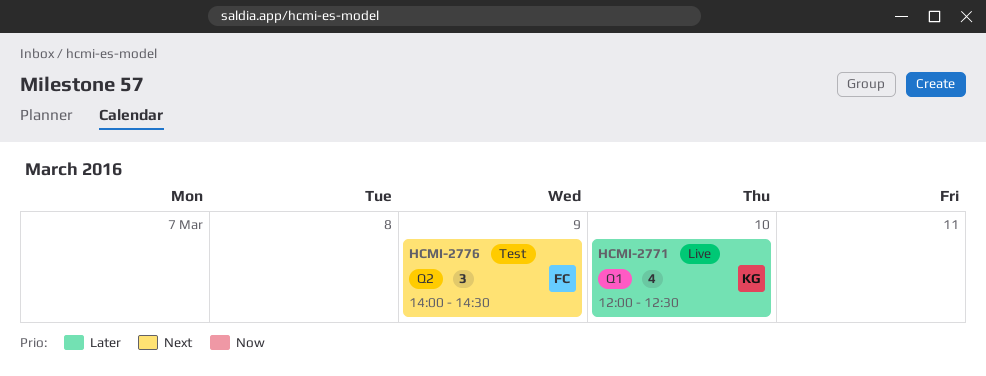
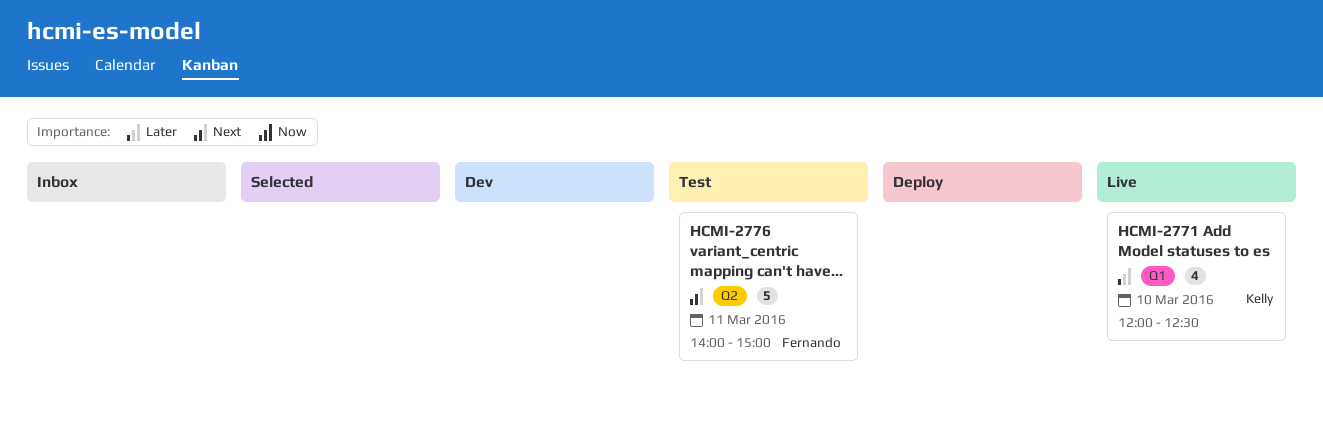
HCMI-2776, estimate: 3 -> 5
HCMI-2776, day: Mar 9 -> Mar 11
HCMI-2776, ends: 14:30 -> 15:00

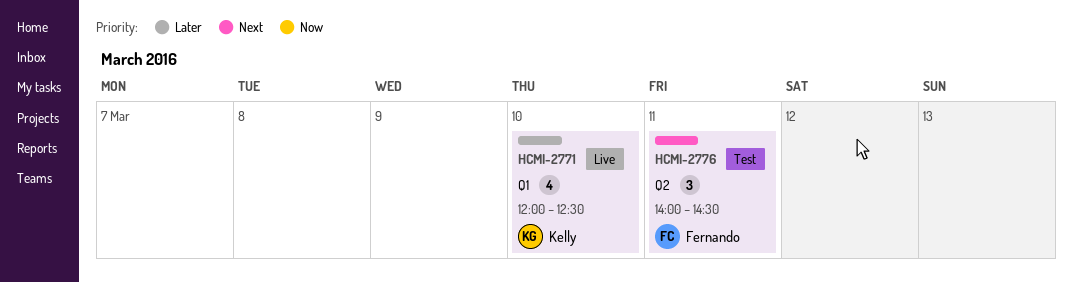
HCMI-2776, estimate: 5 -> 3
HCMI-2776, ends: 15:00 -> 14:30

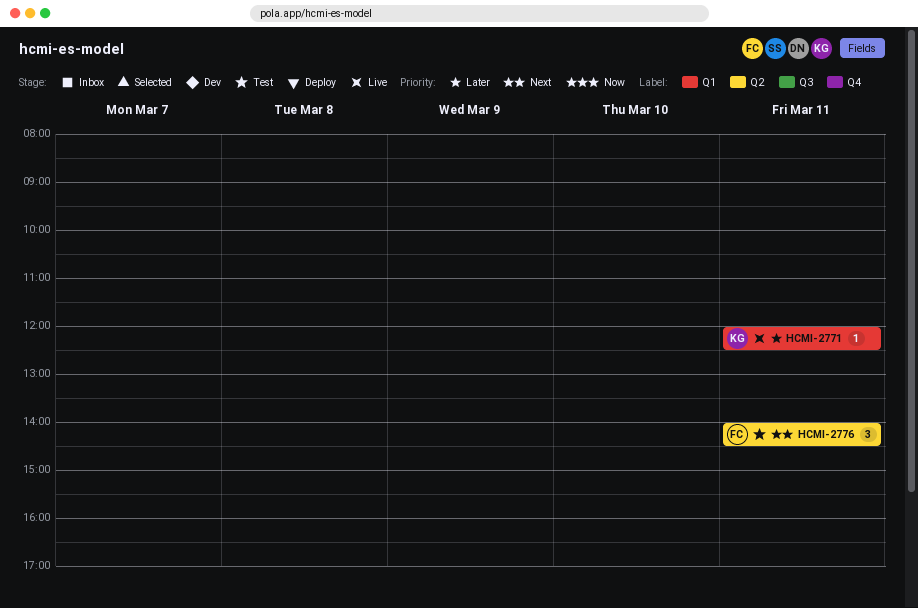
HCMI-2771, estimate: 4 -> 1
HCMI-2771, day: Mar 10 -> Mar 11

